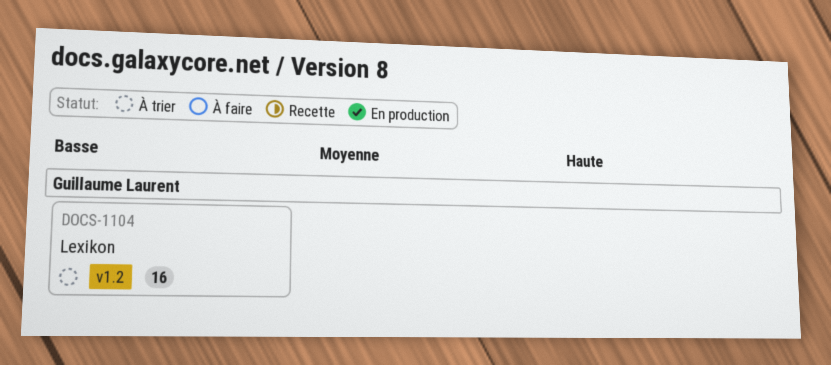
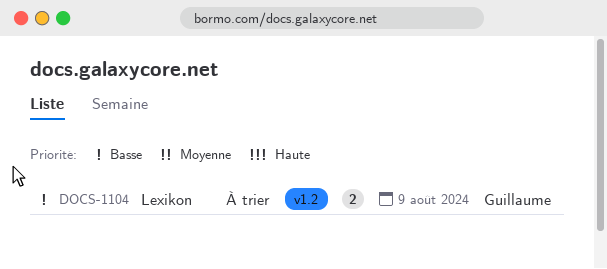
DOCS-1104, estimate: 16 -> 2

